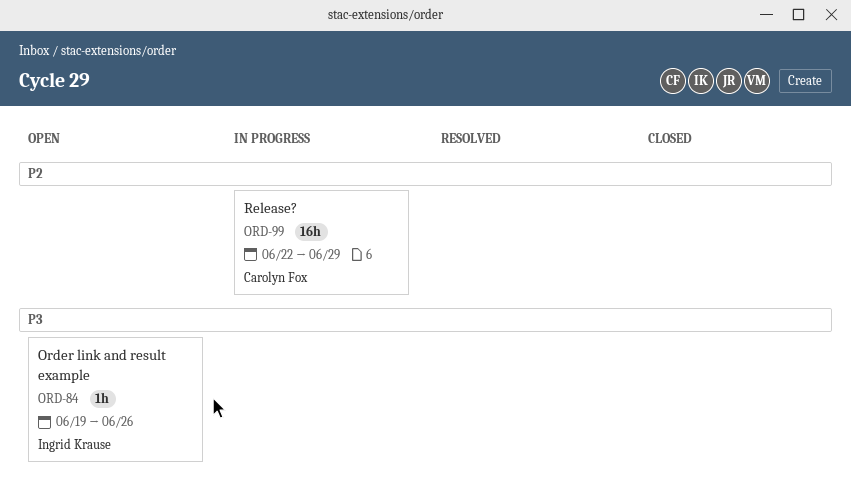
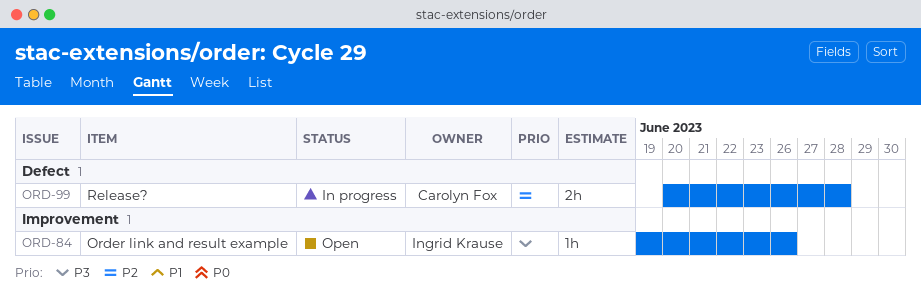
ORD-99, estimate: 16h -> 2h
ORD-99, start: Jun 22 -> Jun 20
ORD-99, due: Jun 29 -> Jun 28

